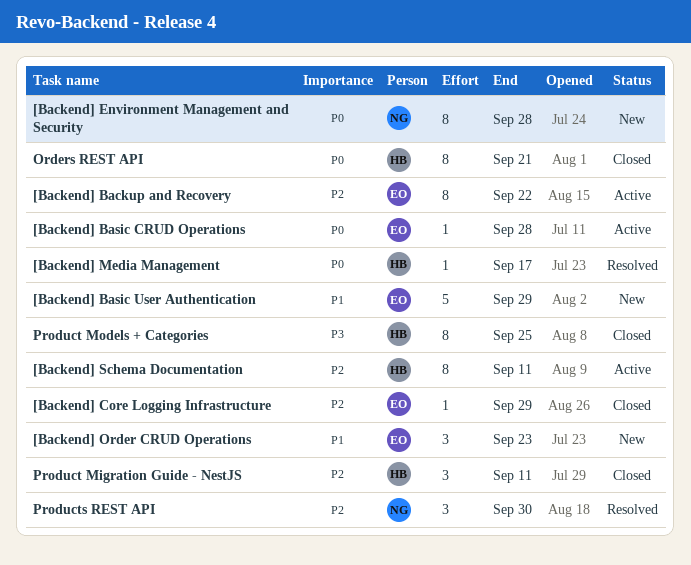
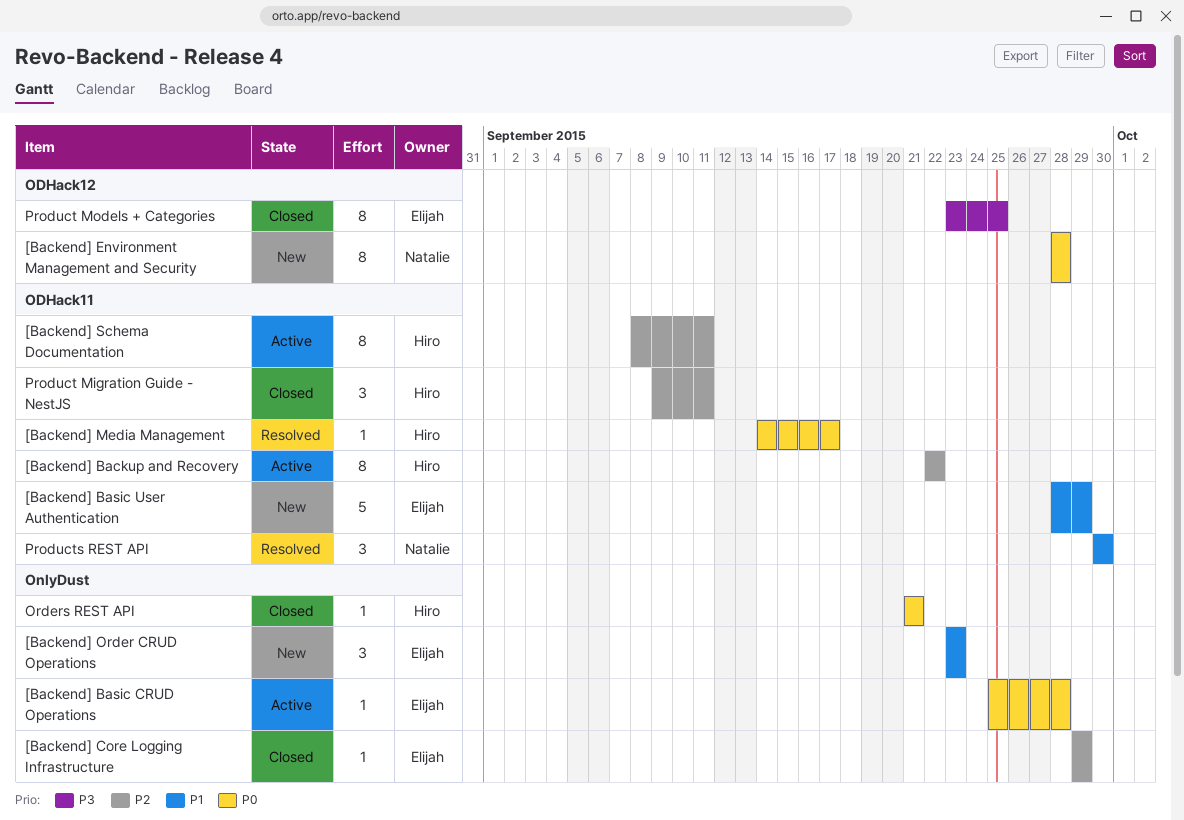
[Backend] Backup and Recovery, owner: Elijah -> Hiro
Orders REST API, estimate: 8 -> 1
Product Models + Categories, owner: Hiro -> Elijah
Products REST API, priority: P2 -> P1

